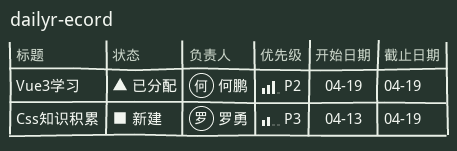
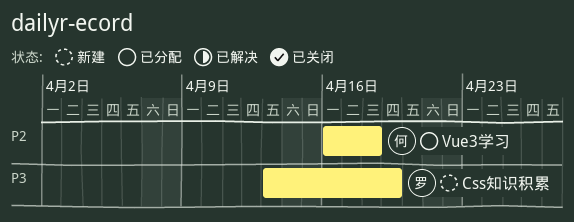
Vue3学习, start: Apr 19 -> Apr 16
Vue3学习, due: Apr 19 -> Apr 18

